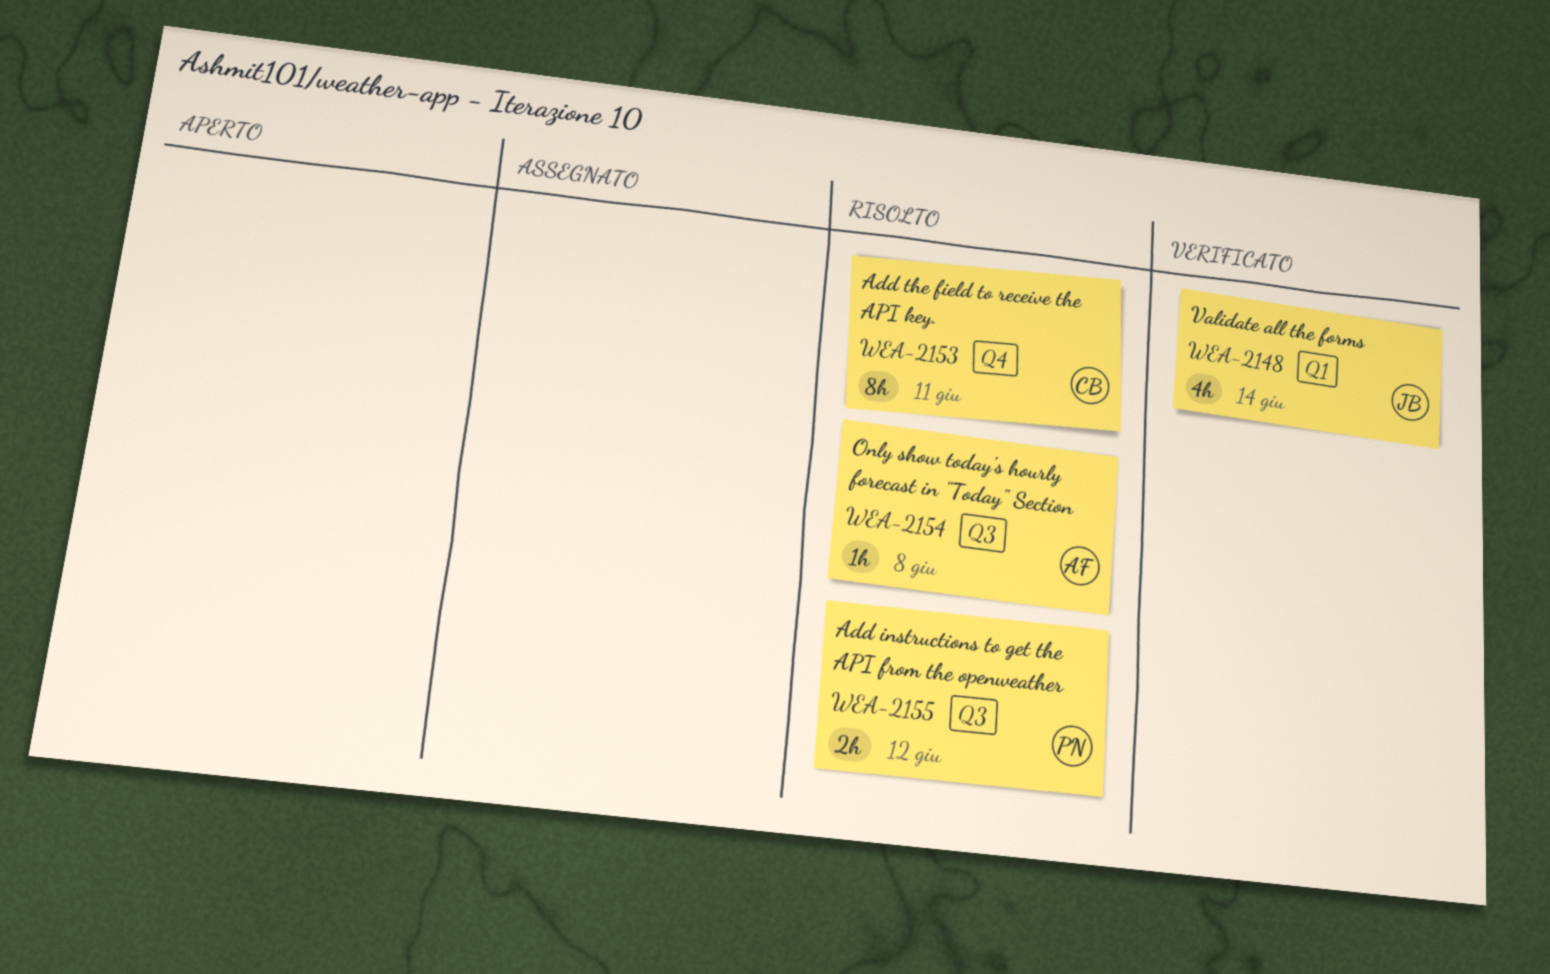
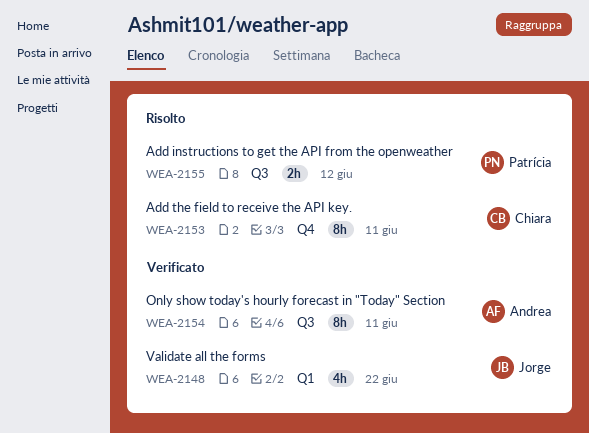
WEA-2148, due: Jun 14 -> Jun 22
WEA-2154, status: Risolto -> Verificato
WEA-2154, estimate: 1h -> 8h
WEA-2154, due: Jun 8 -> Jun 11

